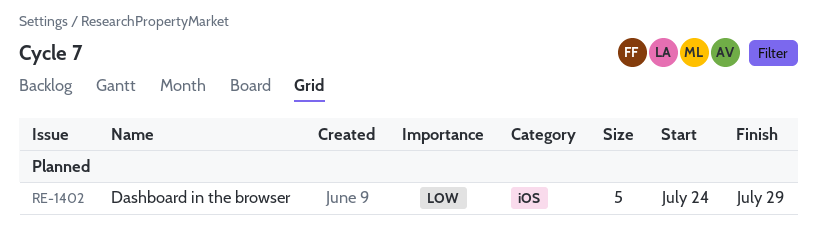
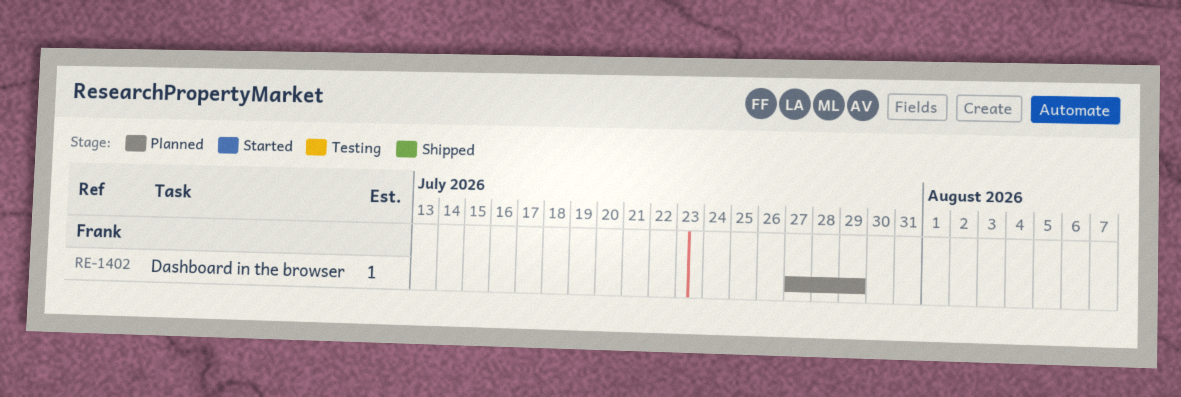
RE-1402, estimate: 5 -> 1
RE-1402, start: Jul 24 -> Jul 27

